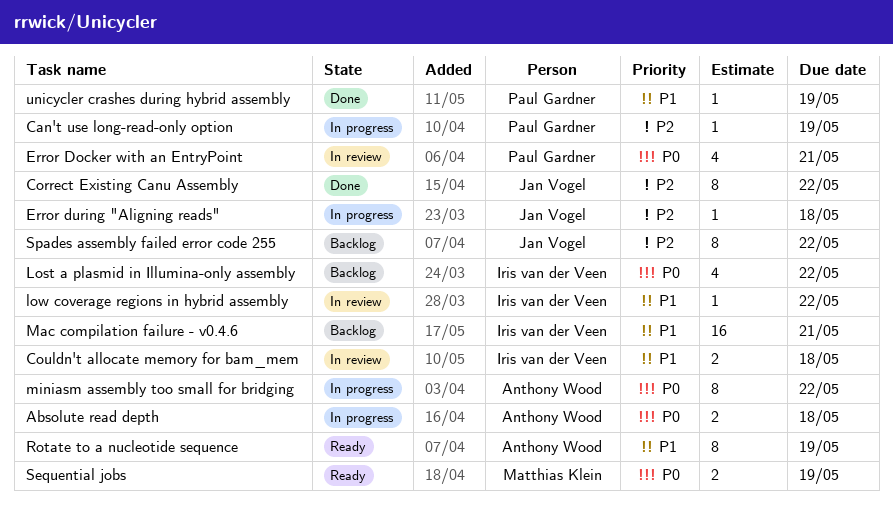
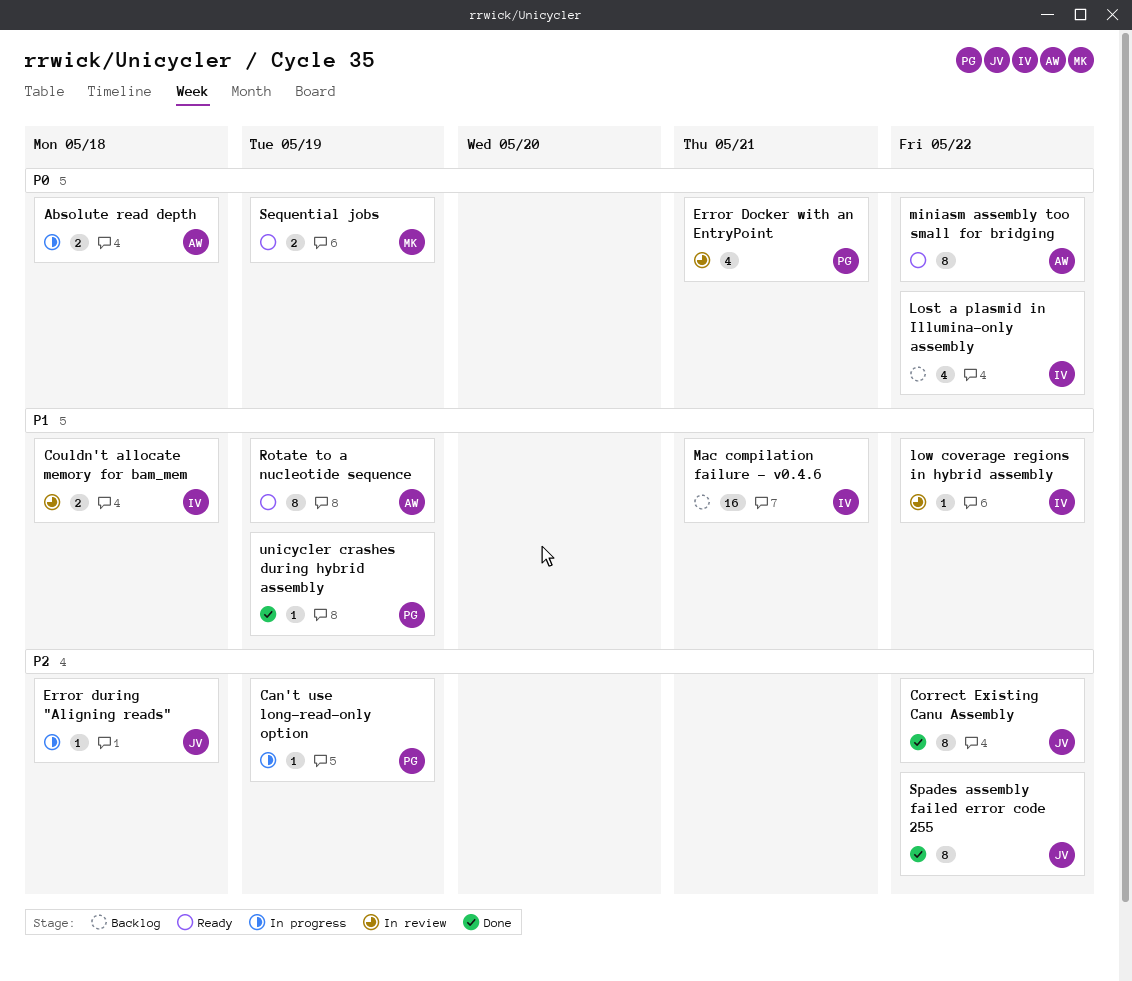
miniasm assembly too small for bridging, status: In progress -> Ready
Spades assembly failed error code 255, status: Backlog -> Done

